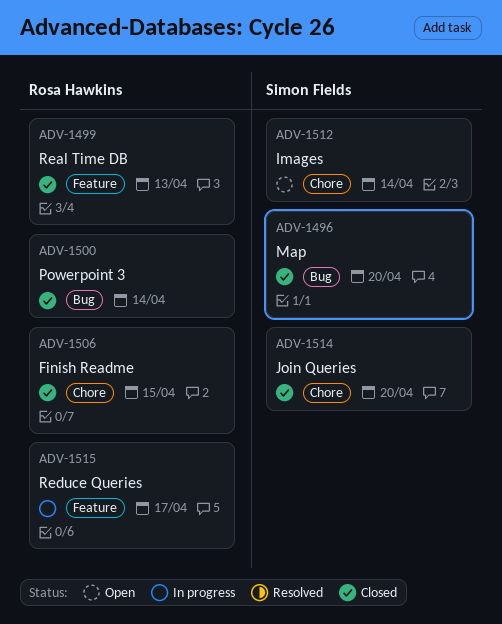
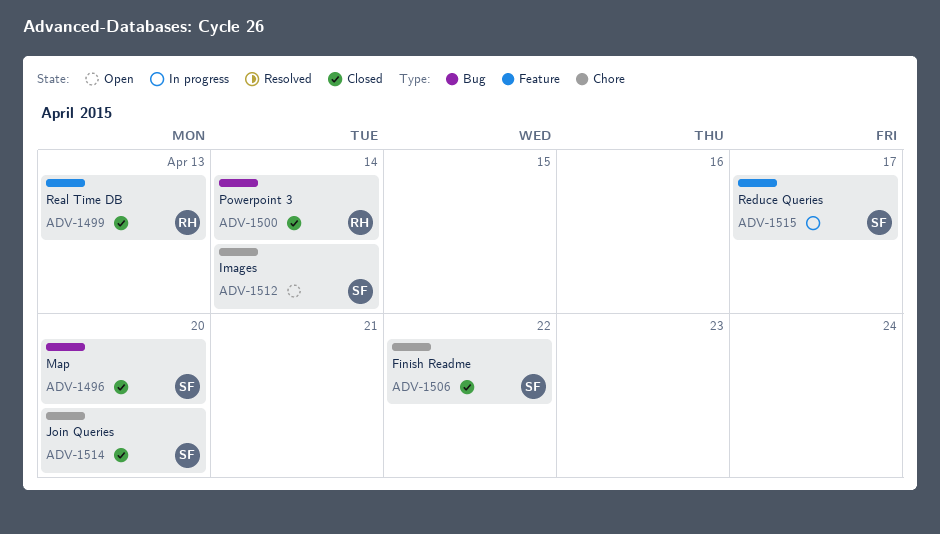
ADV-1506, owner: Rosa Hawkins -> Simon Fields
ADV-1506, due: Apr 15 -> Apr 22
ADV-1515, owner: Rosa Hawkins -> Simon Fields

